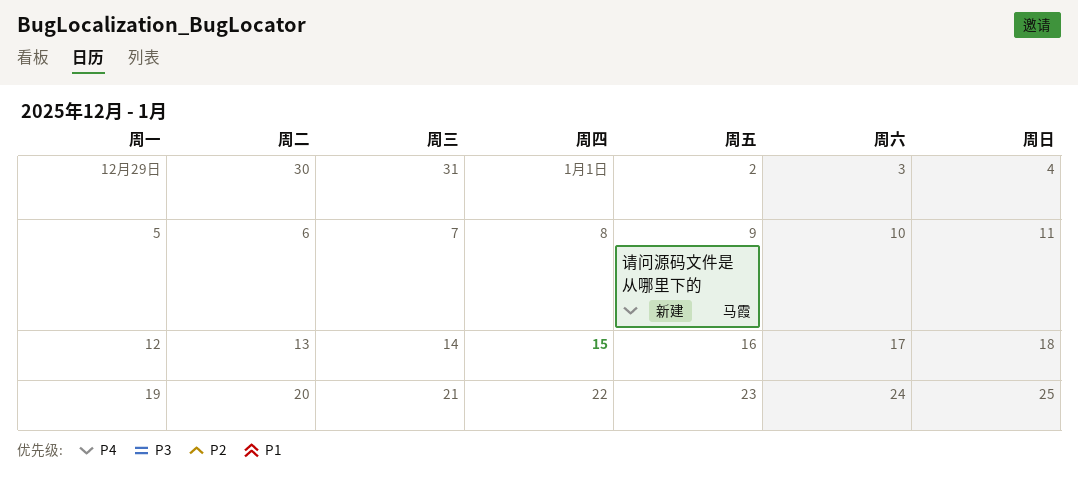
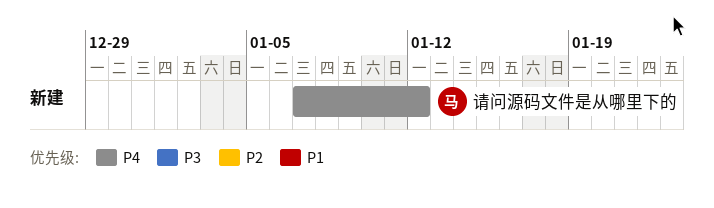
请问源码文件是从哪里下的, due: Jan 9 -> Jan 12

